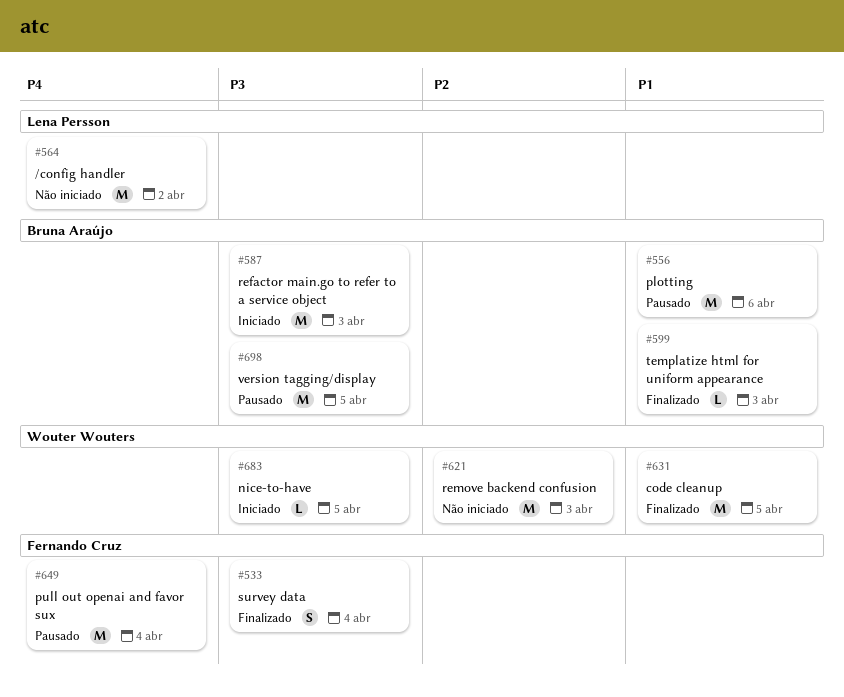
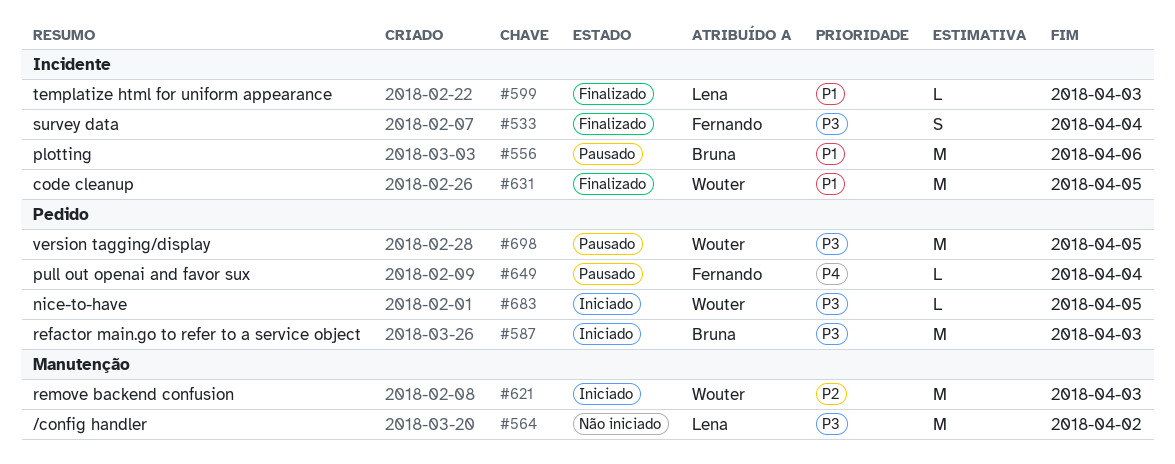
#564, priority: P4 -> P3
#599, owner: Bruna Araújo -> Lena Persson
#621, status: Não iniciado -> Iniciado
#649, estimate: M -> L
#698, owner: Bruna Araújo -> Wouter Wouters

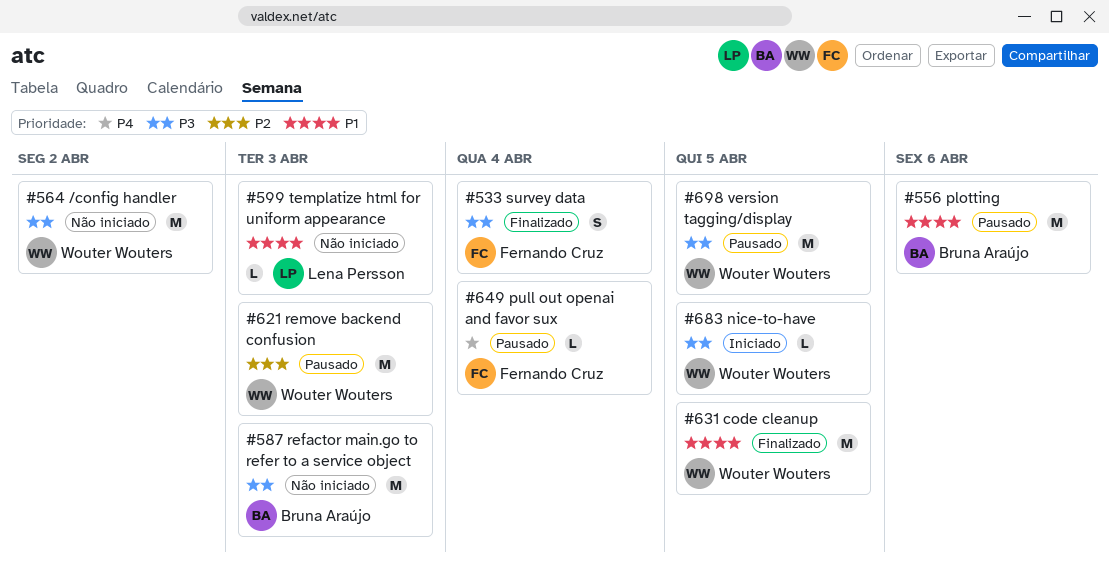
#564, owner: Lena Persson -> Wouter Wouters
#587, status: Iniciado -> Não iniciado
#599, status: Finalizado -> Não iniciado
#621, status: Iniciado -> Pausado

